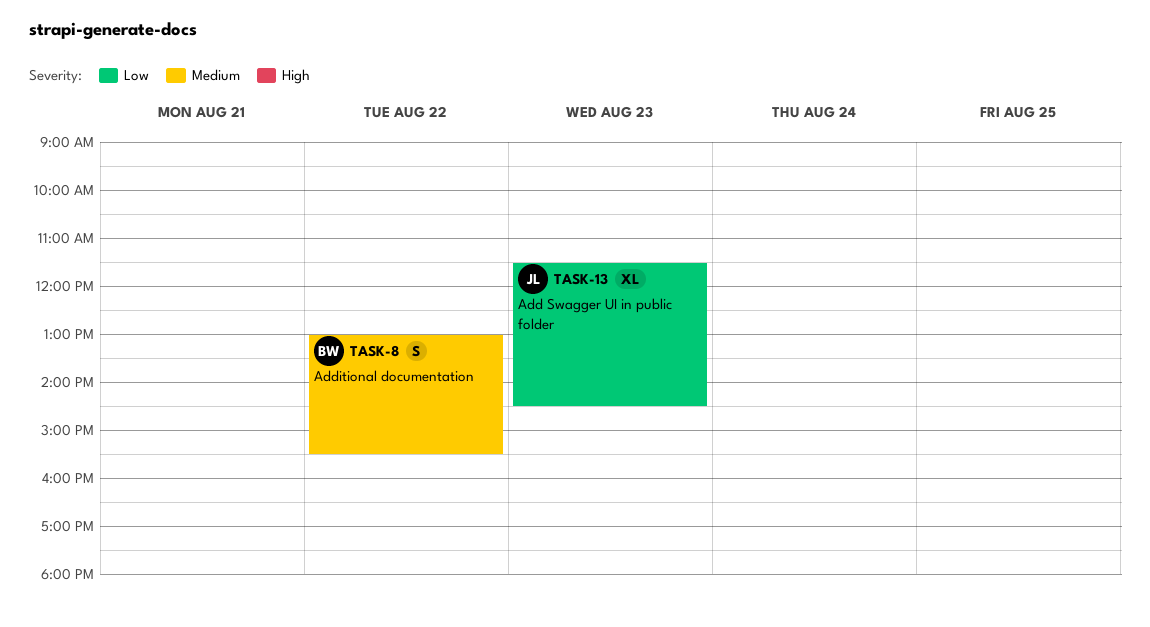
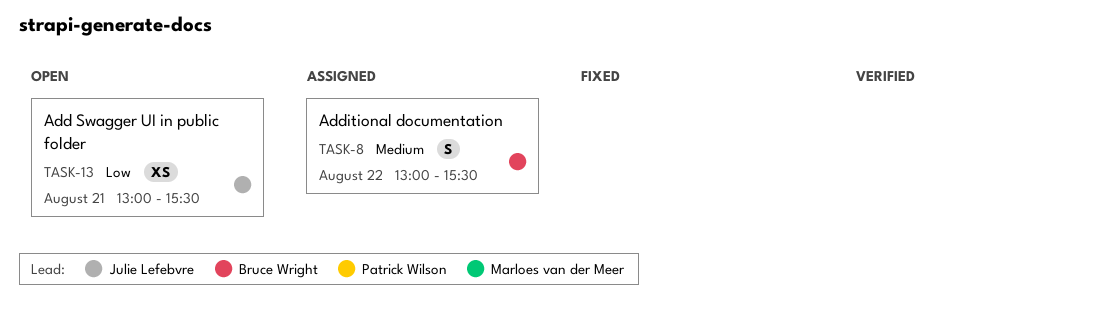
TASK-13, estimate: XL -> XS
TASK-13, day: Aug 23 -> Aug 21
TASK-13, begins: 11:30 -> 13:00
TASK-13, ends: 14:30 -> 15:30

